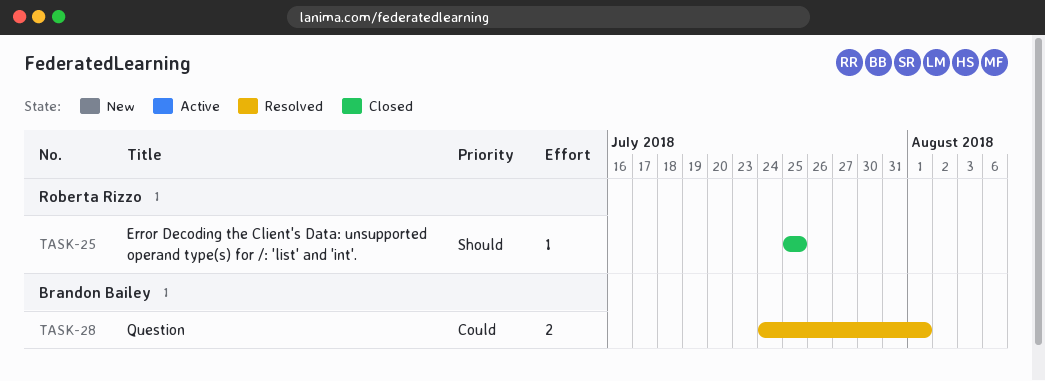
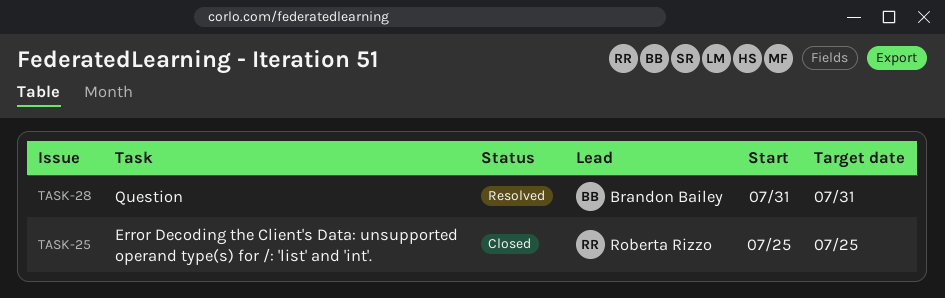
TASK-28, start: Jul 24 -> Jul 31
TASK-28, due: Aug 1 -> Jul 31

